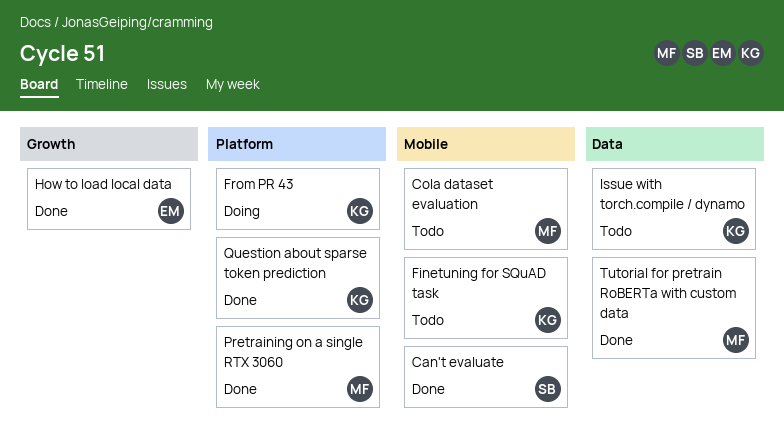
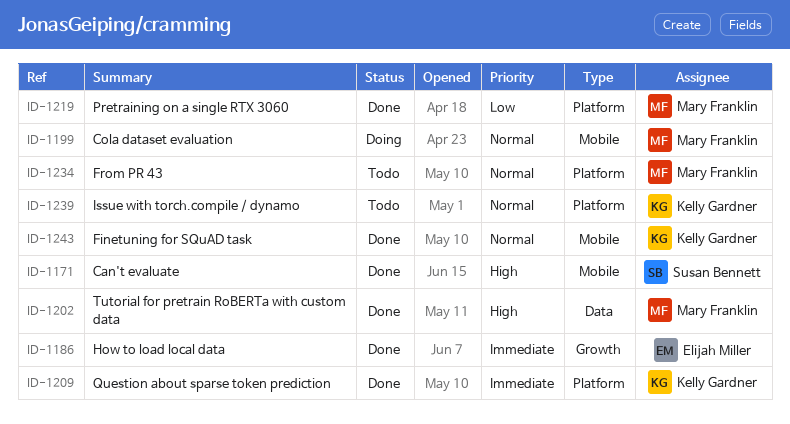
Cola dataset evaluation, status: Todo -> Doing
Finetuning for SQuAD task, status: Todo -> Done
From PR 43, status: Doing -> Todo
From PR 43, owner: Kelly Gardner -> Mary Franklin
Issue with torch.compile / dynamo, label: Data -> Platform

